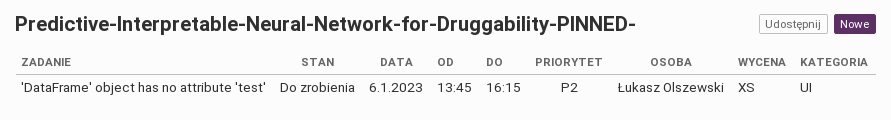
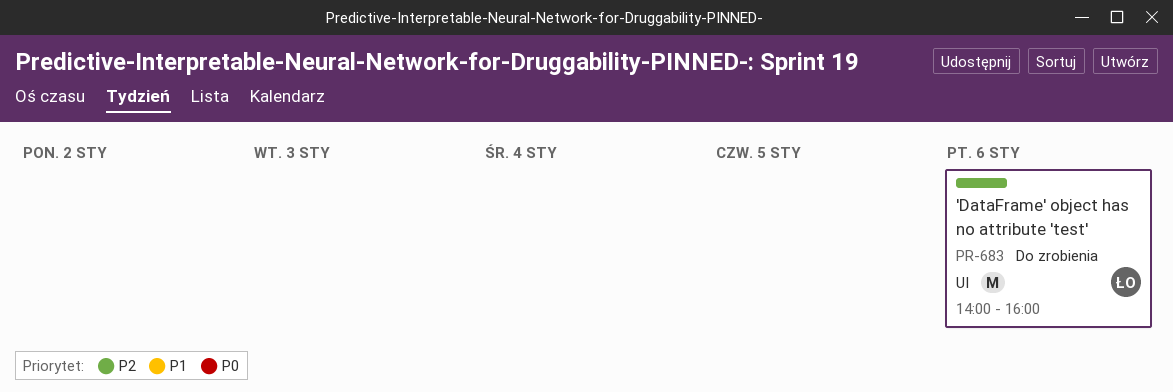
'DataFrame' object has no attribute 'test', estimate: XS -> M
'DataFrame' object has no attribute 'test', begins: 13:45 -> 14:00
'DataFrame' object has no attribute 'test', ends: 16:15 -> 16:00

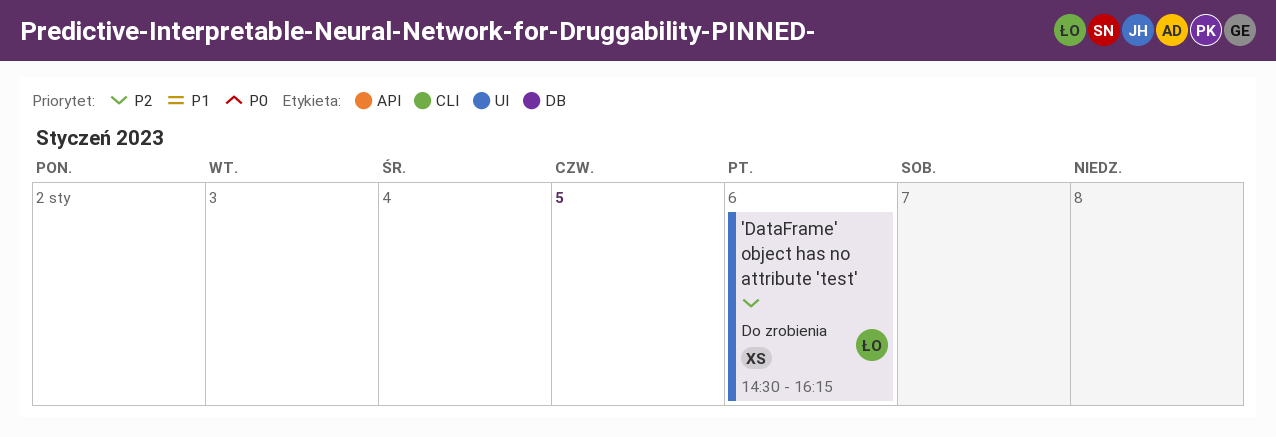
'DataFrame' object has no attribute 'test', estimate: M -> XS
'DataFrame' object has no attribute 'test', begins: 14:00 -> 14:30
'DataFrame' object has no attribute 'test', ends: 16:00 -> 16:15

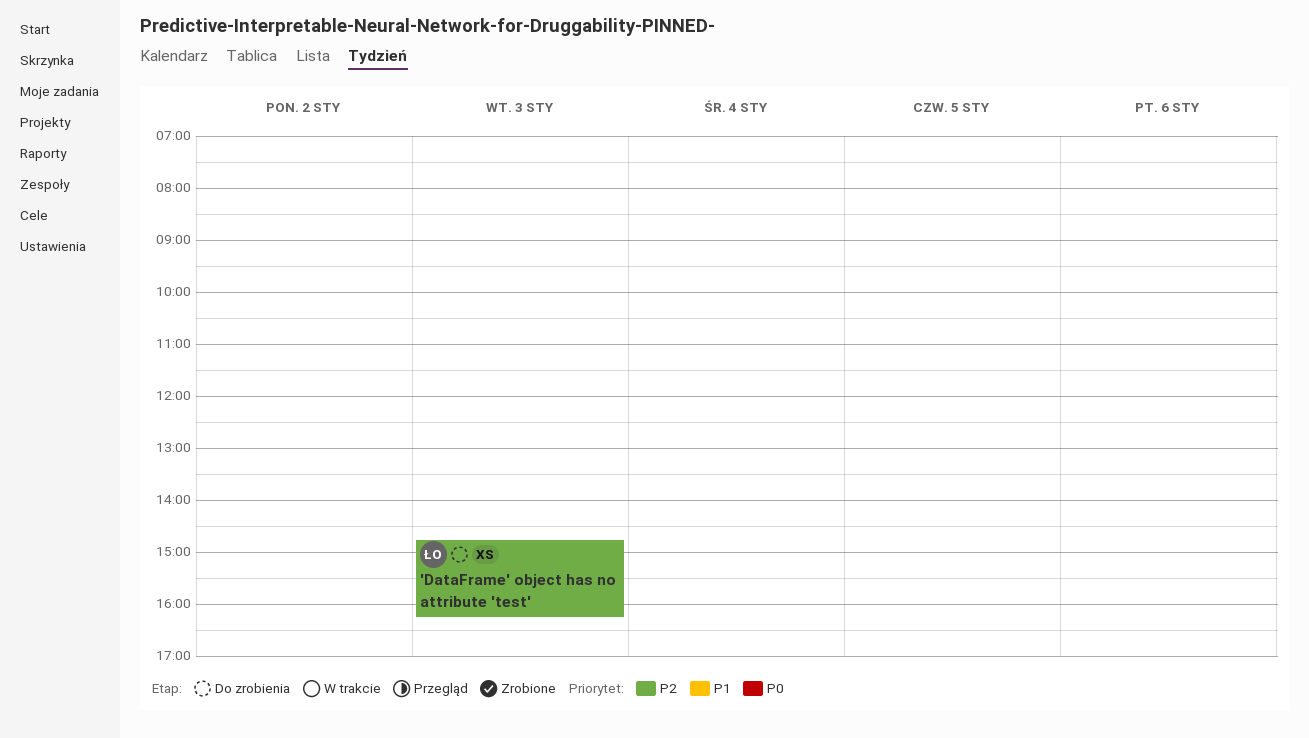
'DataFrame' object has no attribute 'test', day: Jan 6 -> Jan 3
'DataFrame' object has no attribute 'test', begins: 14:30 -> 14:45

